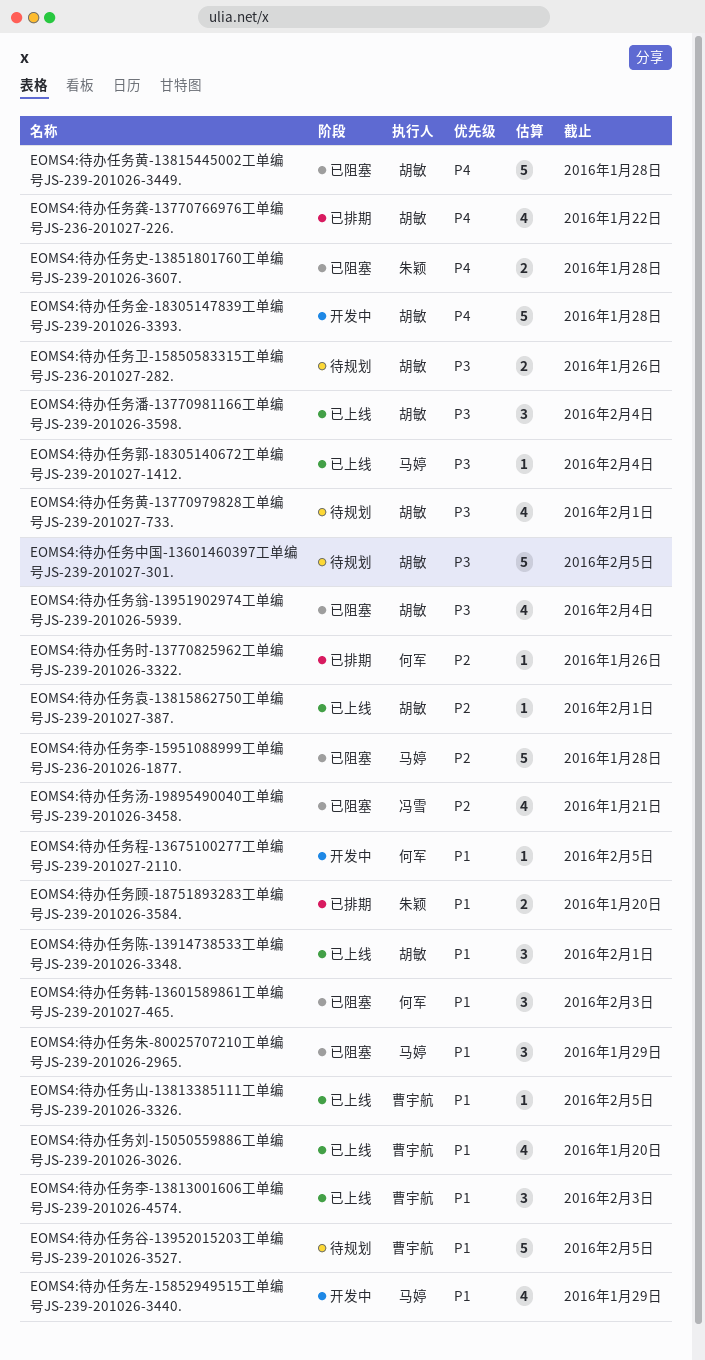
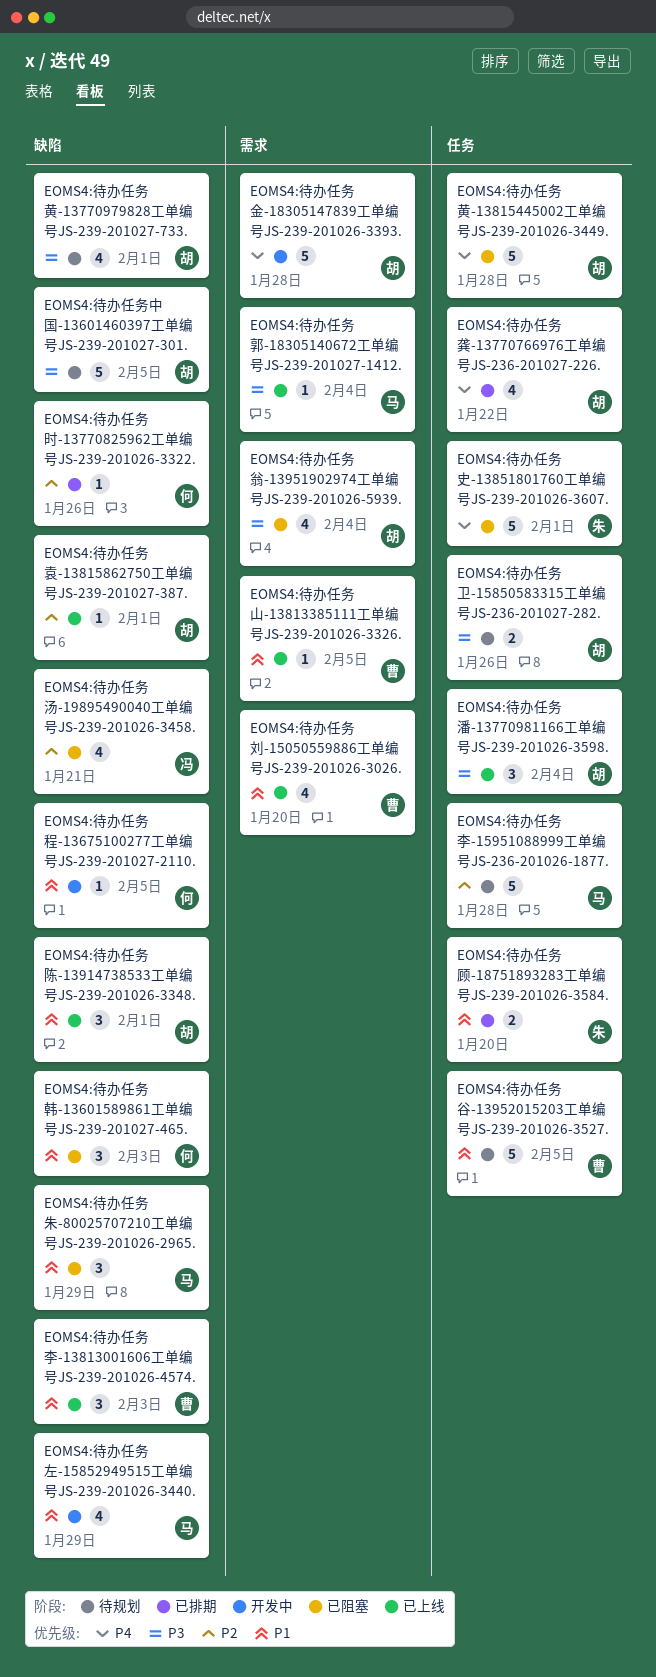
EOMS4:待办任务史-13851801760工单编号JS-239-201026-3607., estimate: 2 -> 5
EOMS4:待办任务史-13851801760工单编号JS-239-201026-3607., due: Jan 28 -> Feb 1
EOMS4:待办任务李-15951088999工单编号JS-236-201026-1877., status: 已阻塞 -> 待规划

